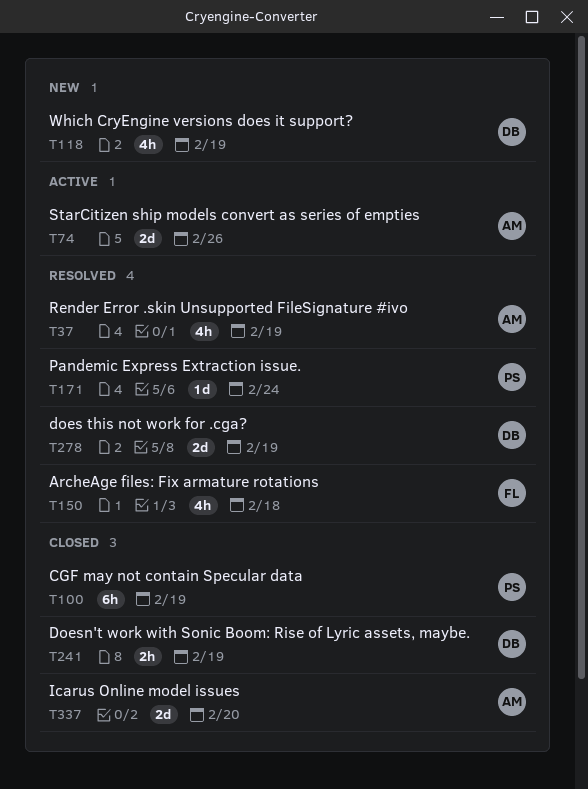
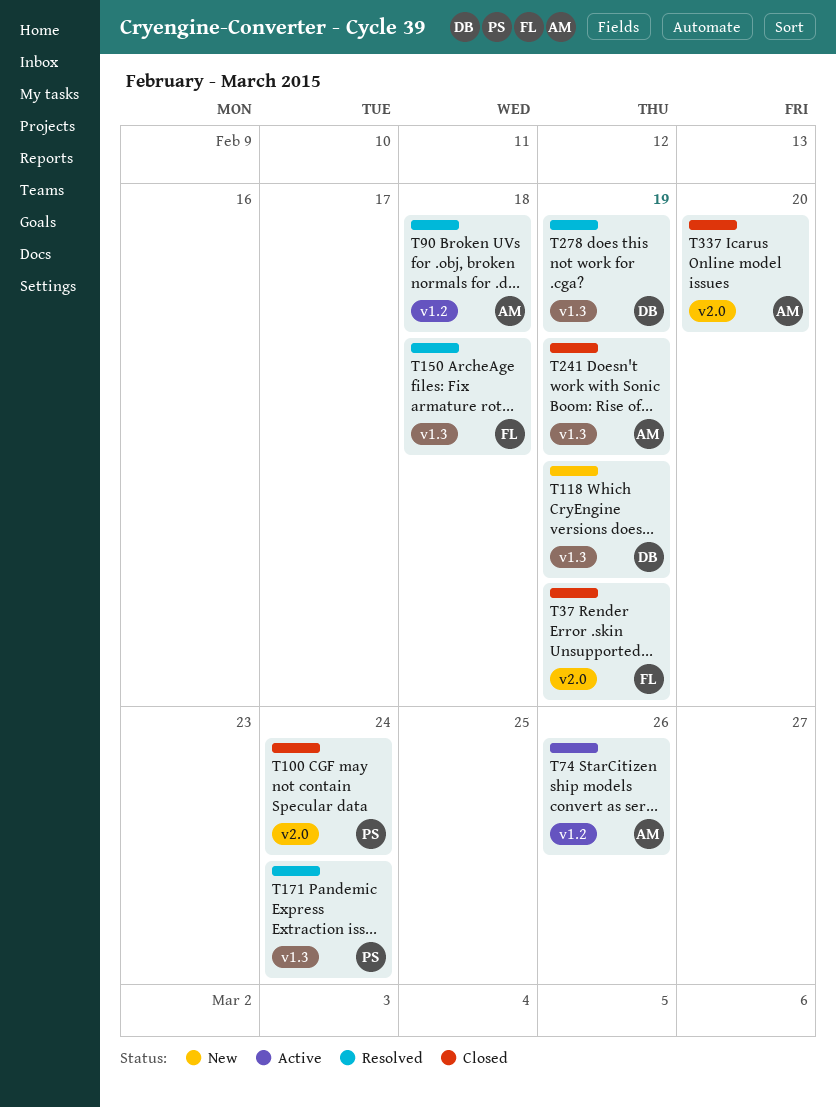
T37, status: Resolved -> Closed
T37, owner: AM -> FL
T90: none -> present
T100, due: Feb 19 -> Feb 24
T241, owner: DB -> AM

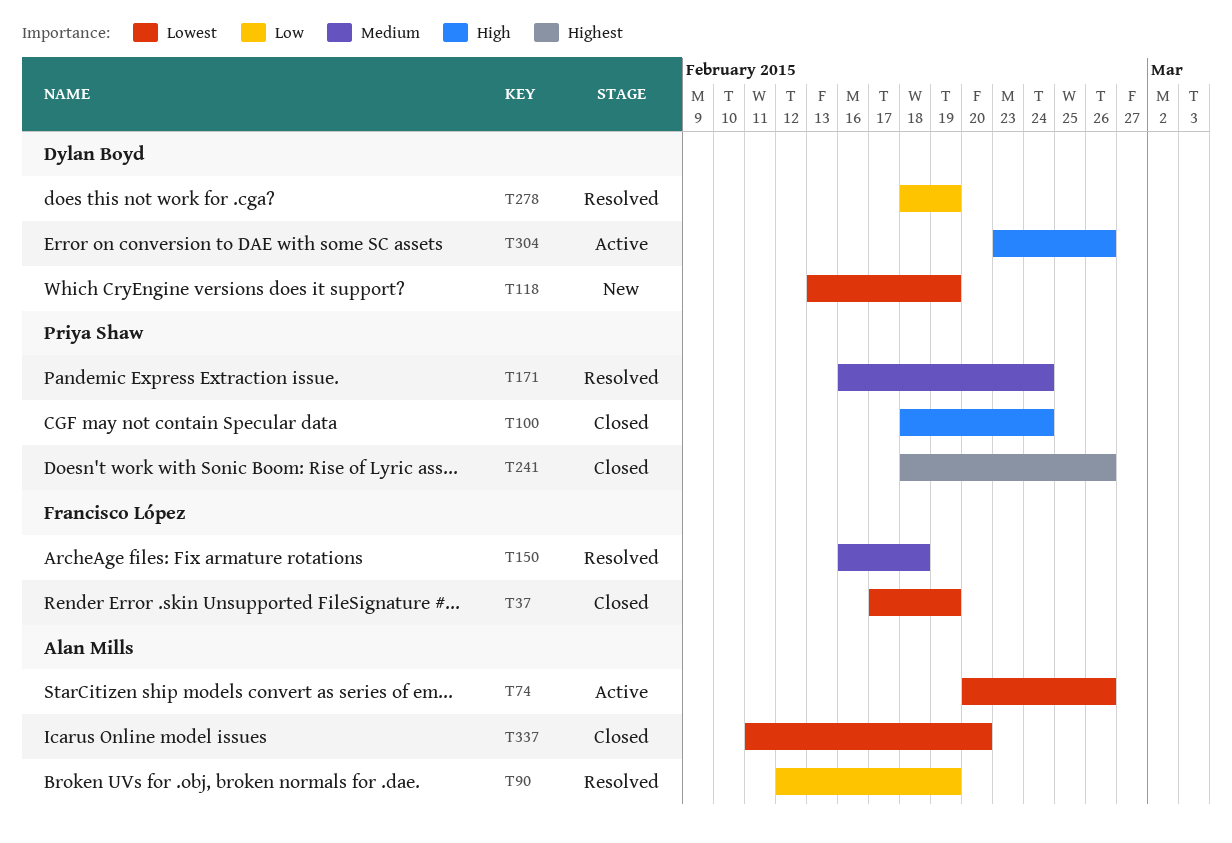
T90, due: Feb 18 -> Feb 19
T241, owner: Alan Mills -> Priya Shaw
T241, due: Feb 19 -> Feb 26
T304: none -> present

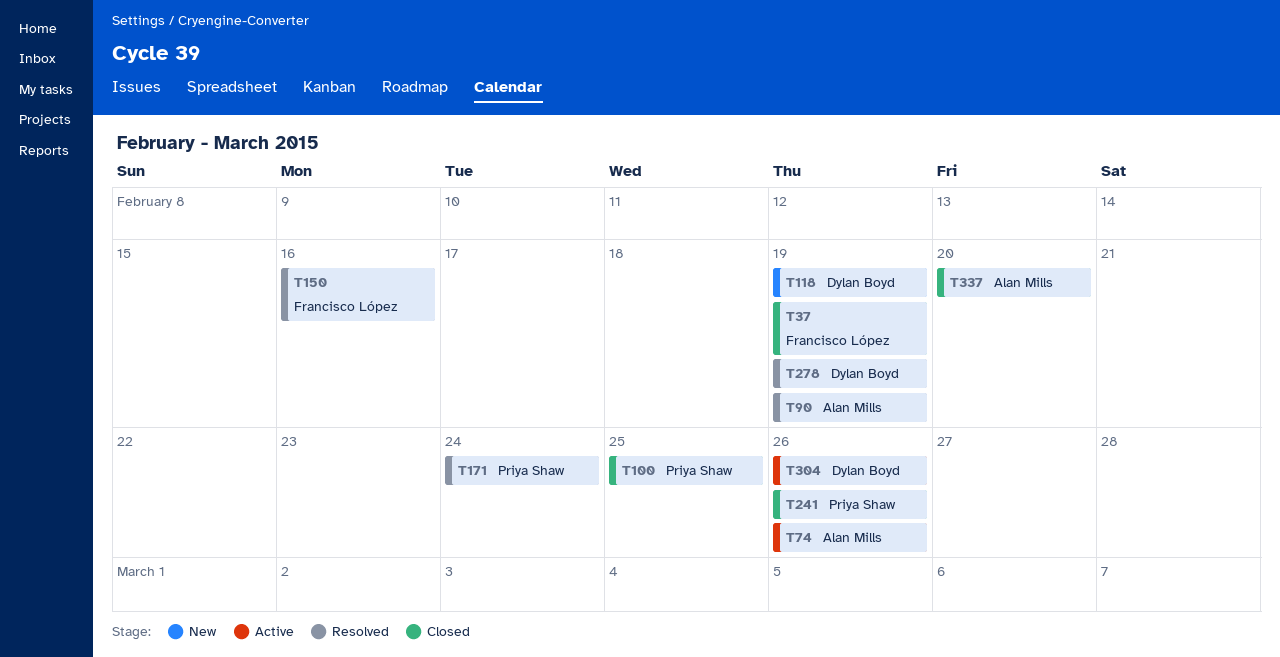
T100, due: Feb 24 -> Feb 25
T150, due: Feb 18 -> Feb 16

